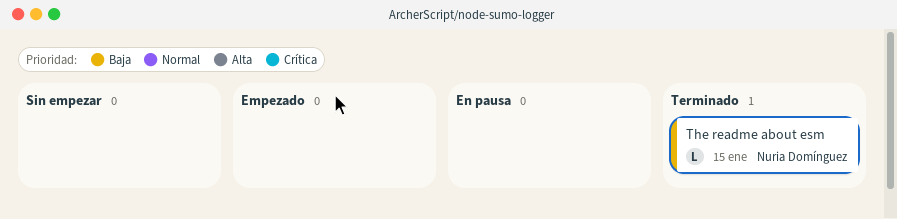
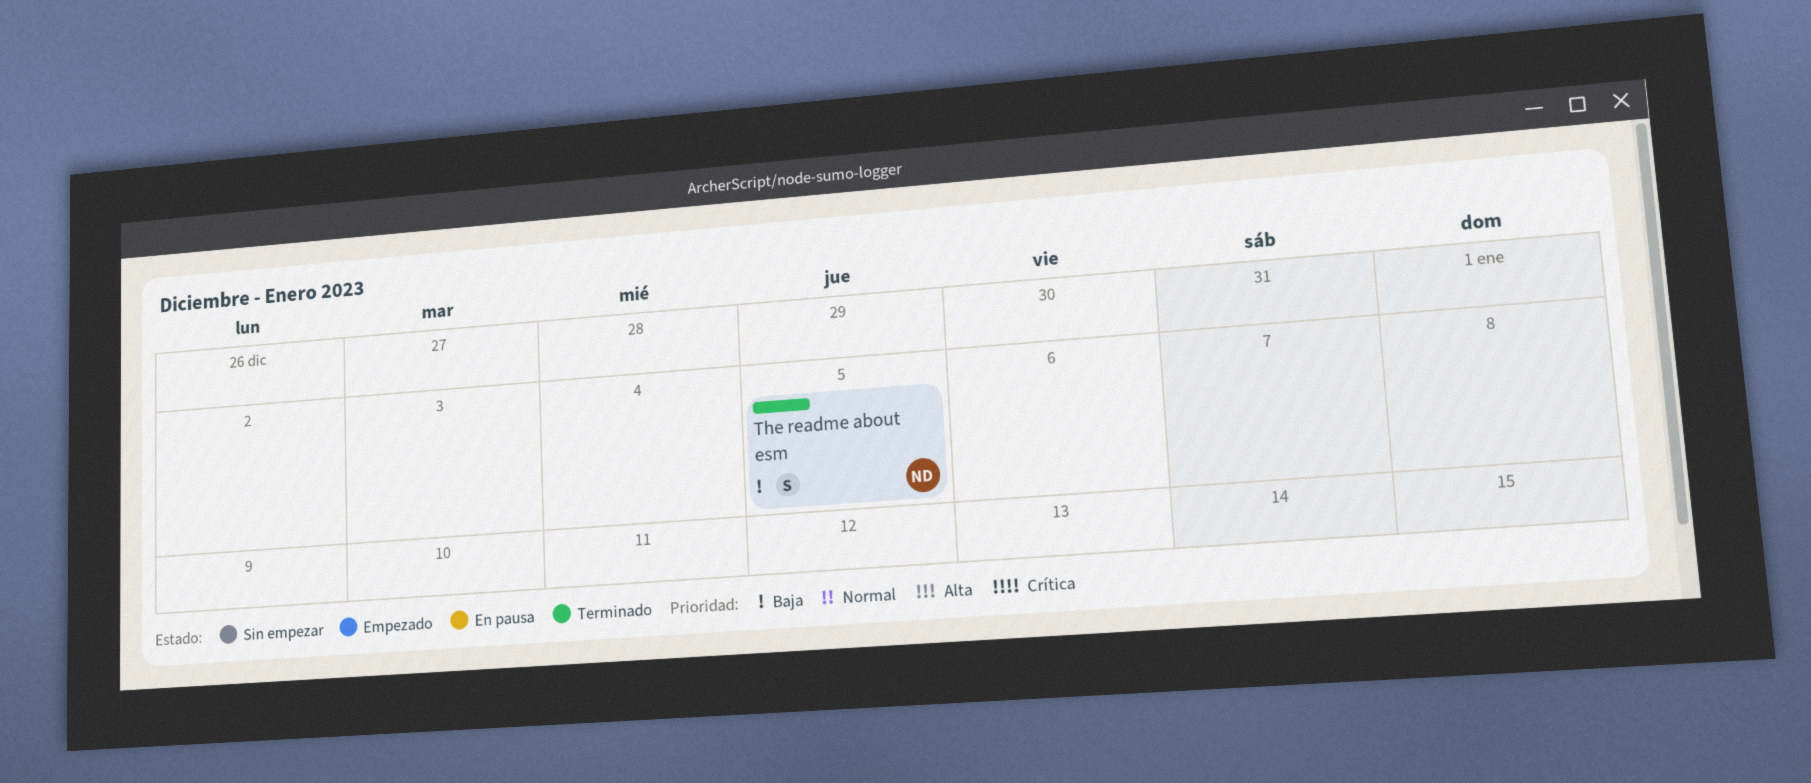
The readme about esm, estimate: L -> S
The readme about esm, due: Jan 15 -> Jan 5

